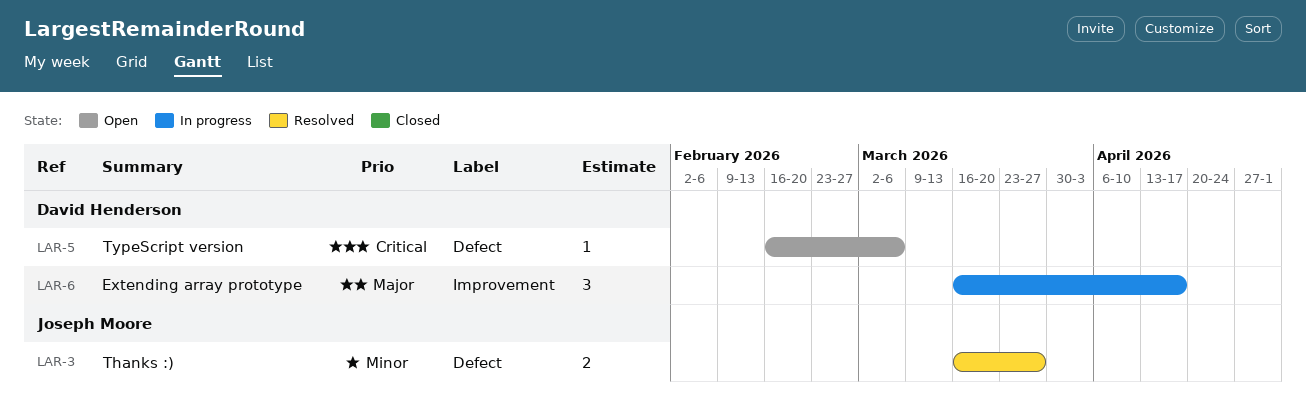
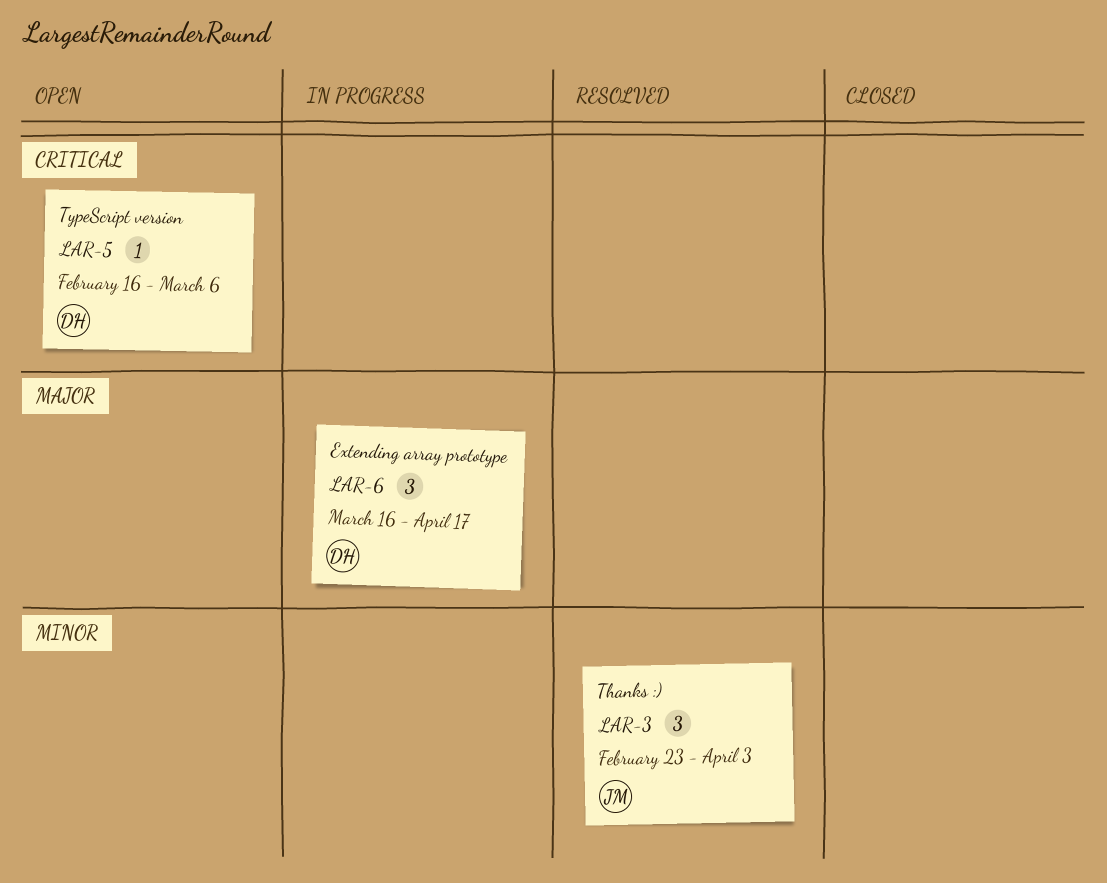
LAR-3, estimate: 2 -> 3
LAR-3, start: Mar 16 -> Feb 23
LAR-3, due: Mar 27 -> Apr 3

